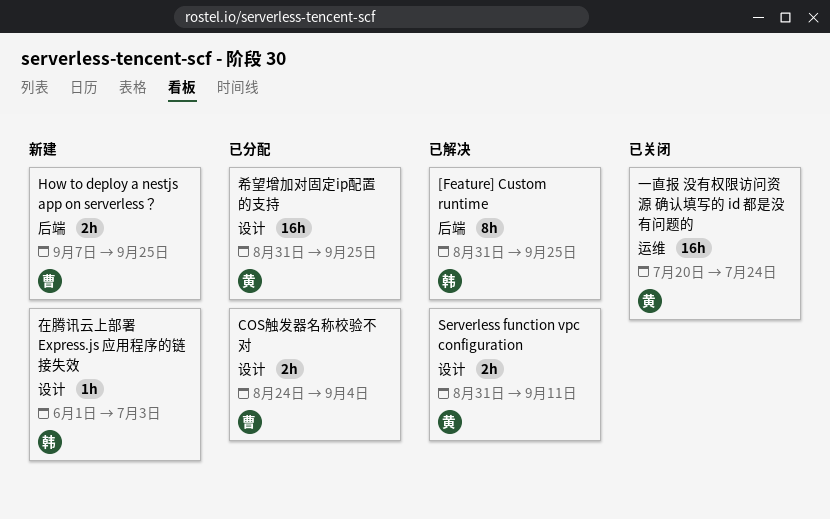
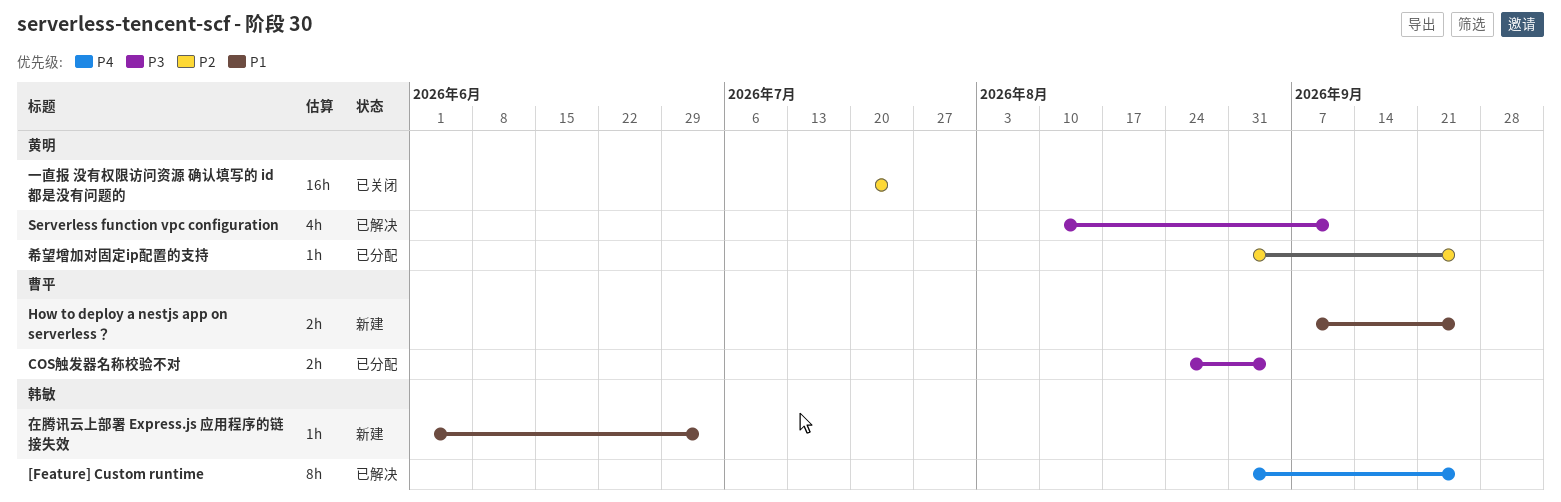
Serverless function vpc configuration, estimate: 2h -> 4h
Serverless function vpc configuration, start: Aug 31 -> Aug 10
希望增加对固定ip配置的支持, estimate: 16h -> 1h

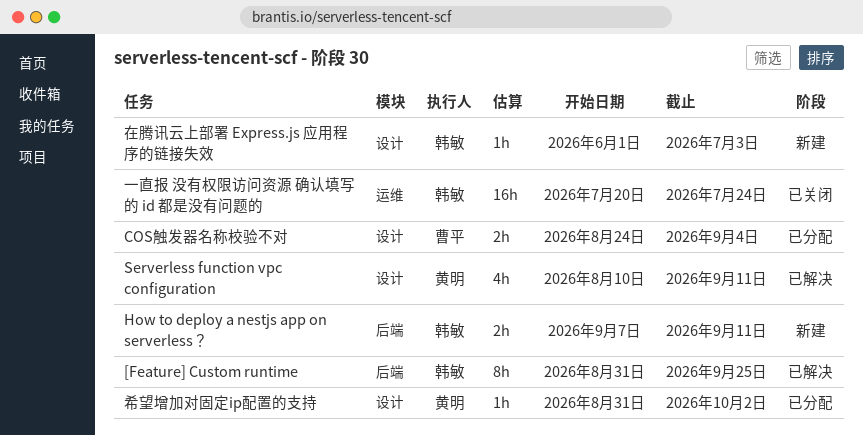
How to deploy a nestjs app on serverless？, owner: 曹平 -> 韩敏
How to deploy a nestjs app on serverless？, due: Sep 25 -> Sep 11
一直报 没有权限访问资源 确认填写的 id 都是没有问题的, owner: 黄明 -> 韩敏
希望增加对固定ip配置的支持, due: Sep 25 -> Oct 2

